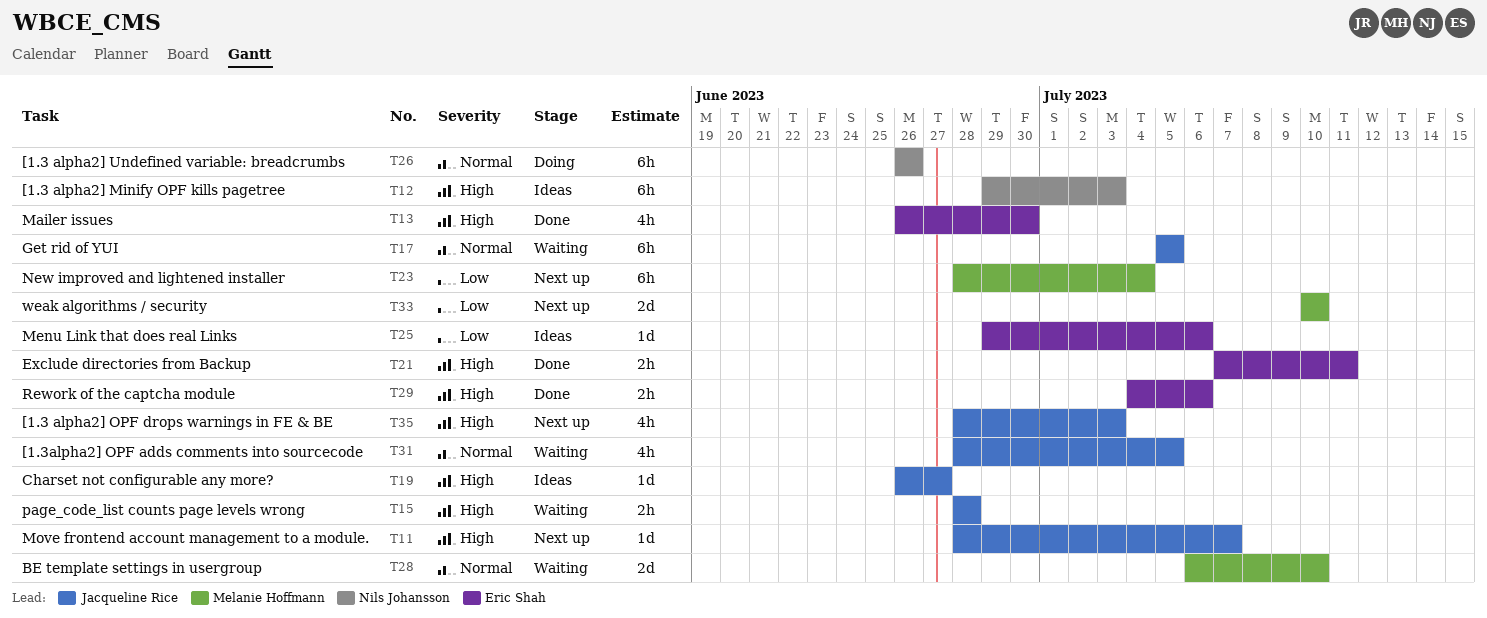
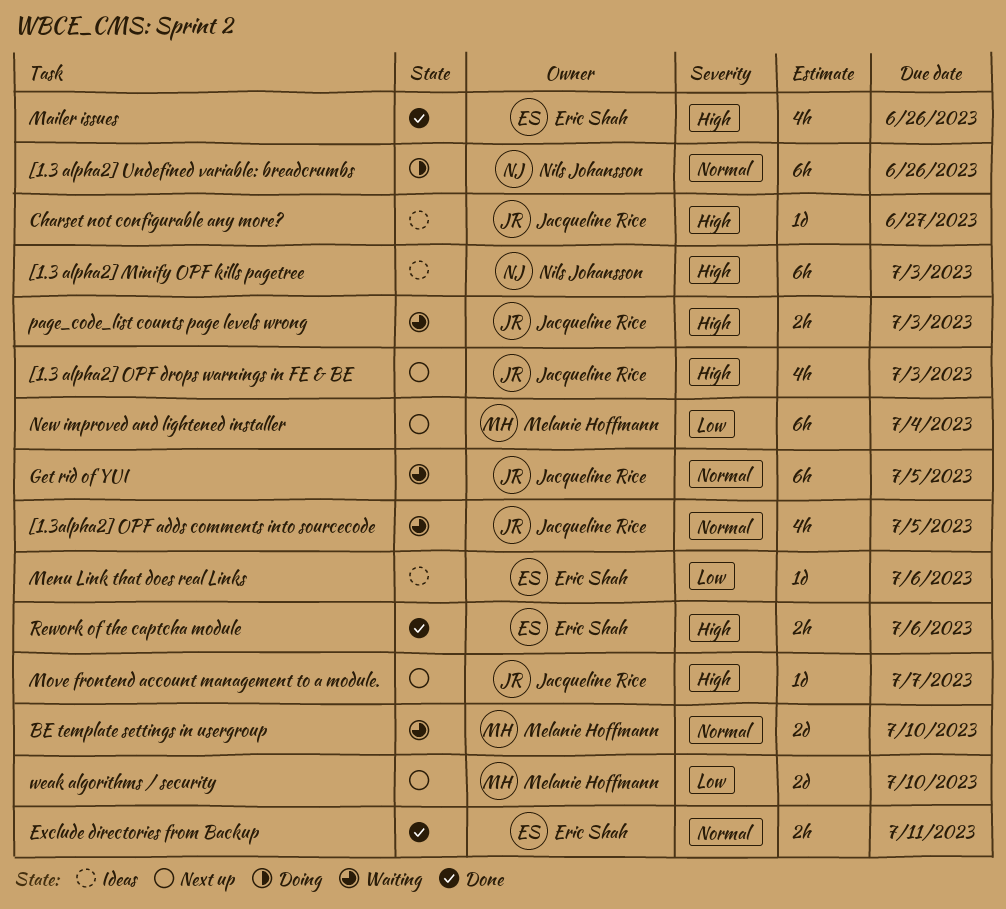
Exclude directories from Backup, priority: High -> Normal
Mailer issues, due: Jun 30 -> Jun 26
page_code_list counts page levels wrong, due: Jun 28 -> Jul 3

